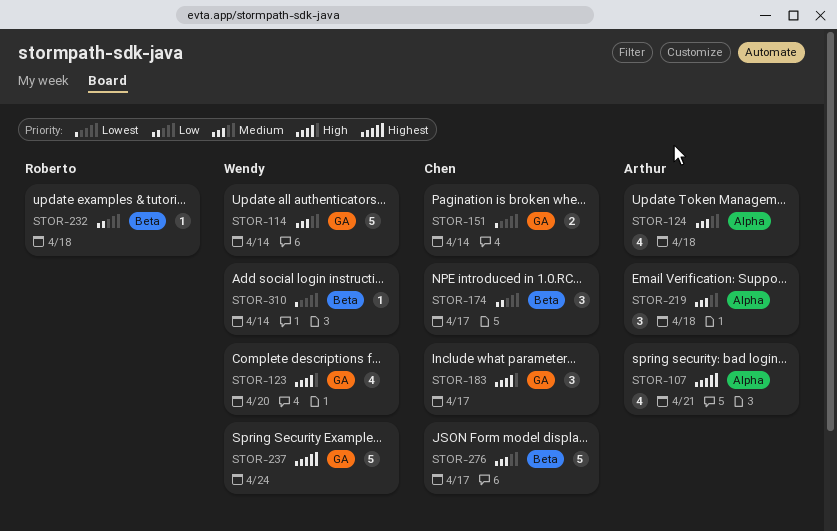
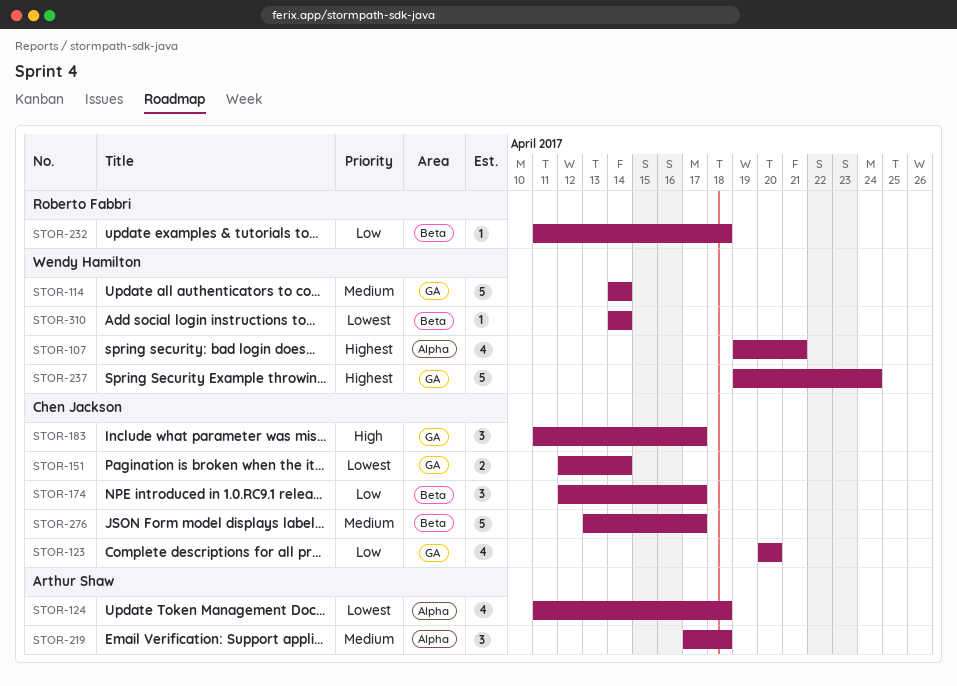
STOR-107, owner: Arthur Shaw -> Wendy Hamilton
STOR-123, owner: Wendy Hamilton -> Chen Jackson
STOR-123, priority: High -> Low
STOR-124, priority: Medium -> Lowest

